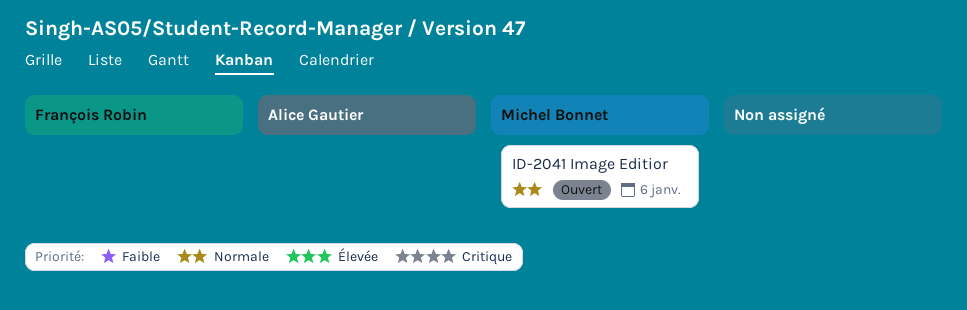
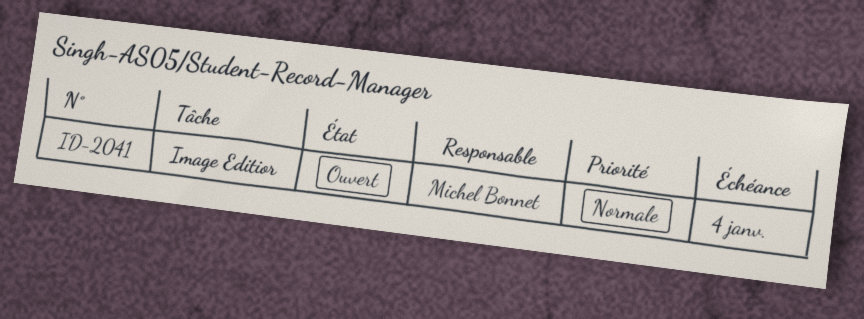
ID-2041, due: Jan 6 -> Jan 4

